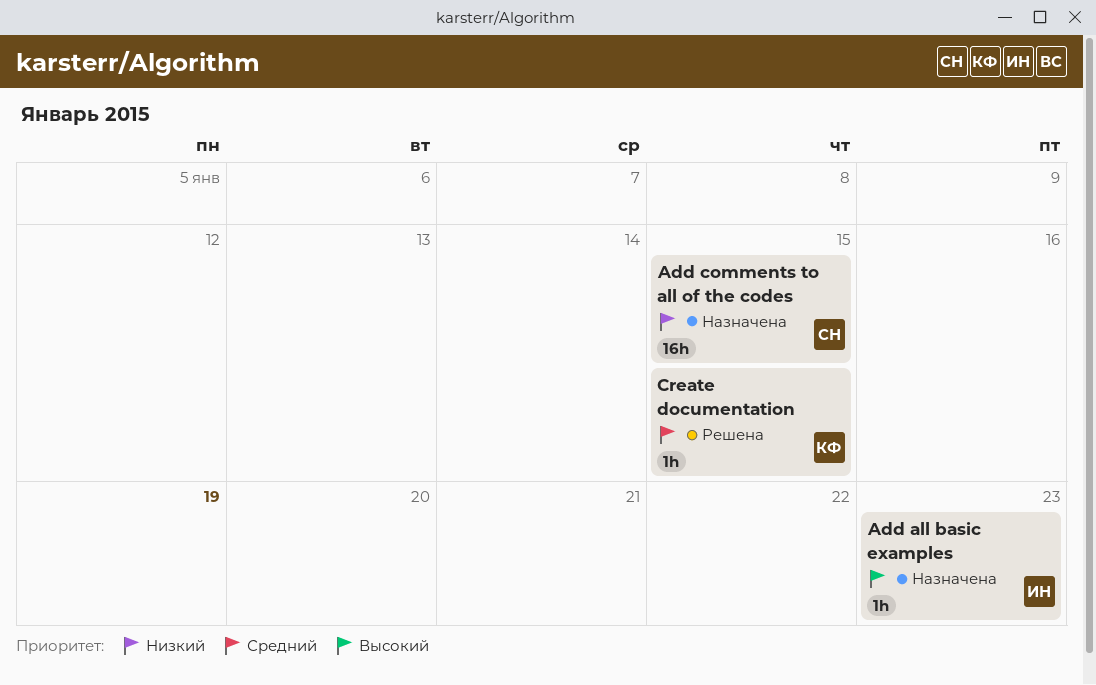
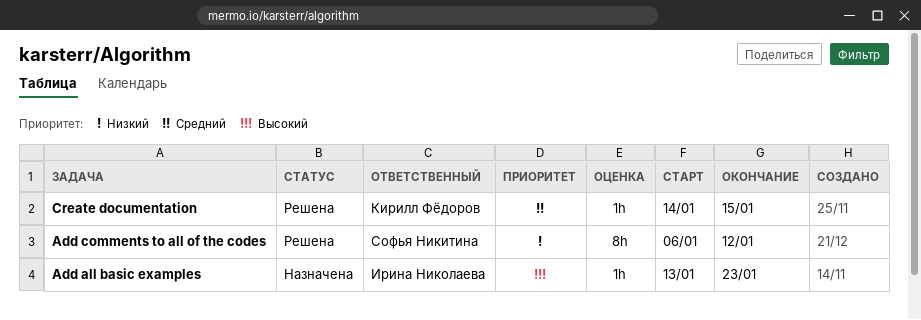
Add comments to all of the codes, status: Назначена -> Решена
Add comments to all of the codes, estimate: 16h -> 8h
Add comments to all of the codes, due: Jan 15 -> Jan 12

